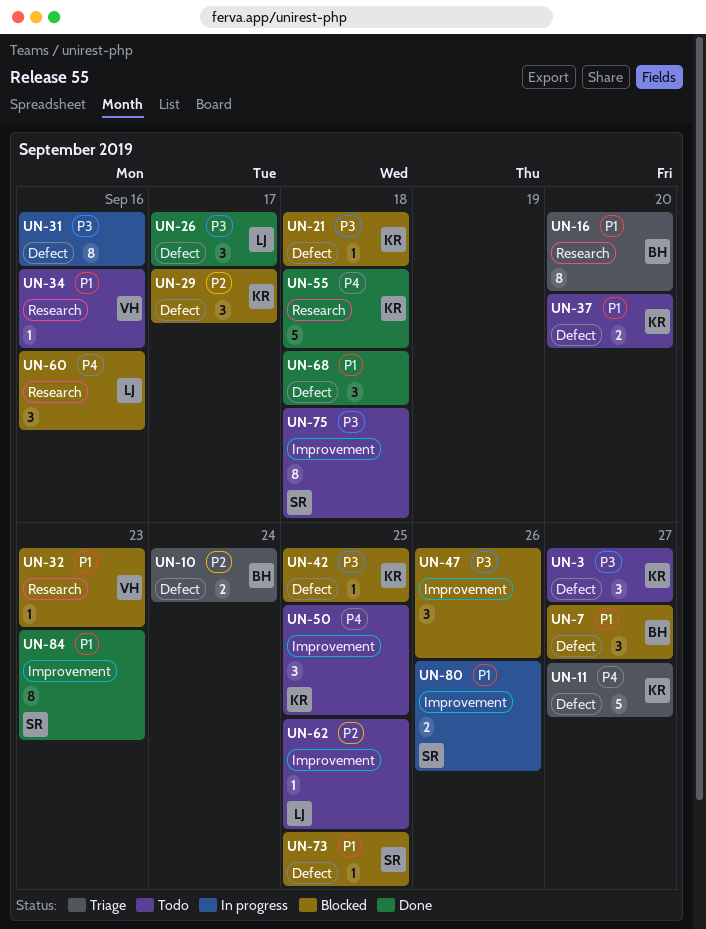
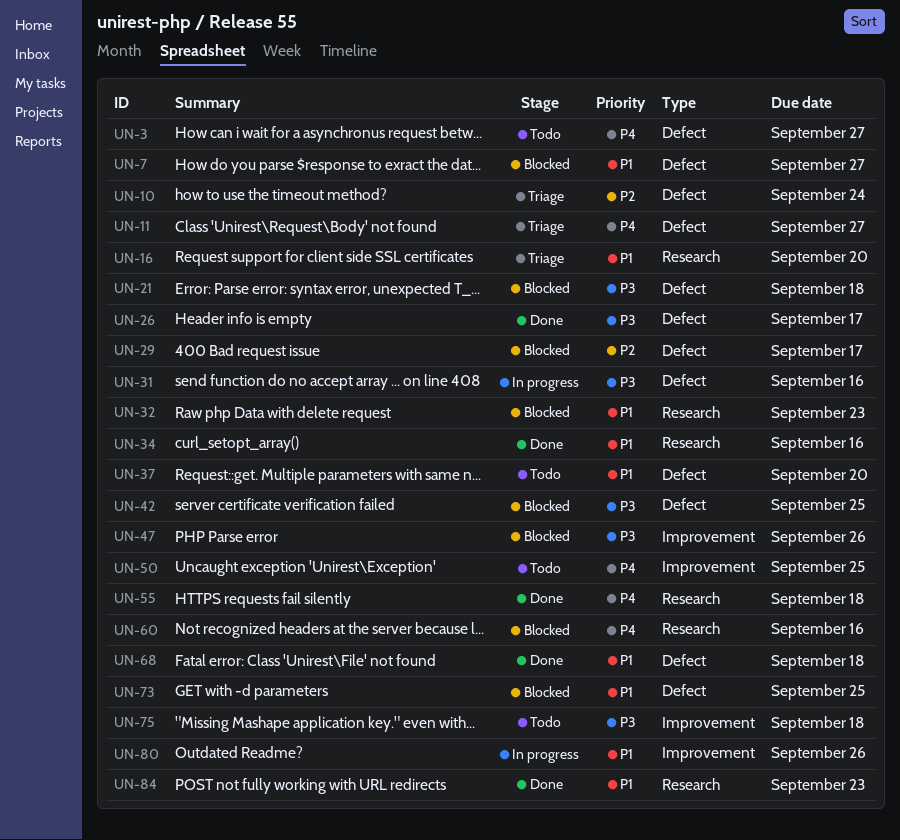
UN-3, priority: P3 -> P4
UN-34, status: Todo -> Done
UN-62: present -> none
UN-84, label: Improvement -> Research

